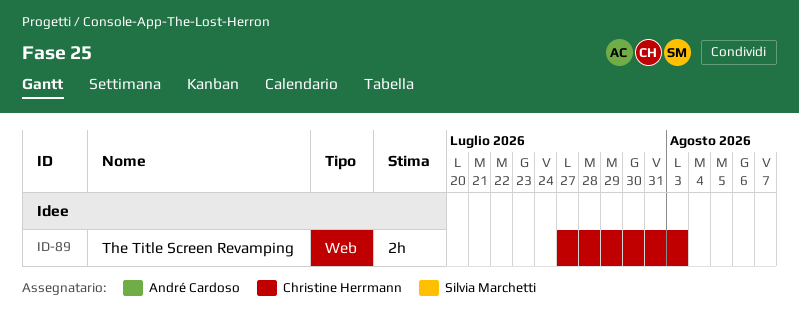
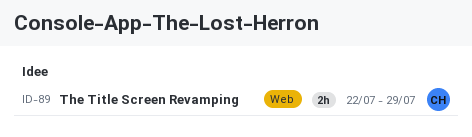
ID-89, start: Jul 27 -> Jul 22
ID-89, due: Aug 3 -> Jul 29

